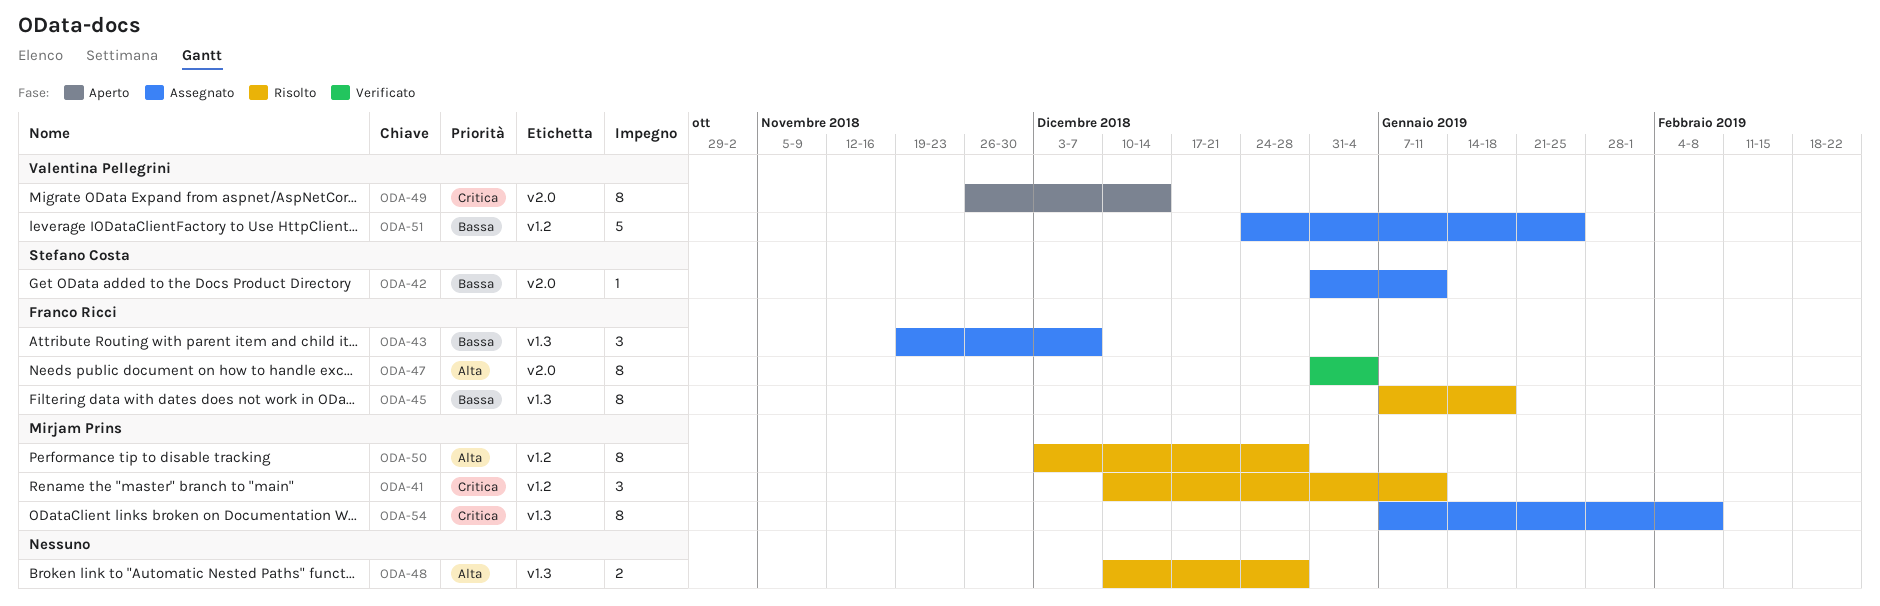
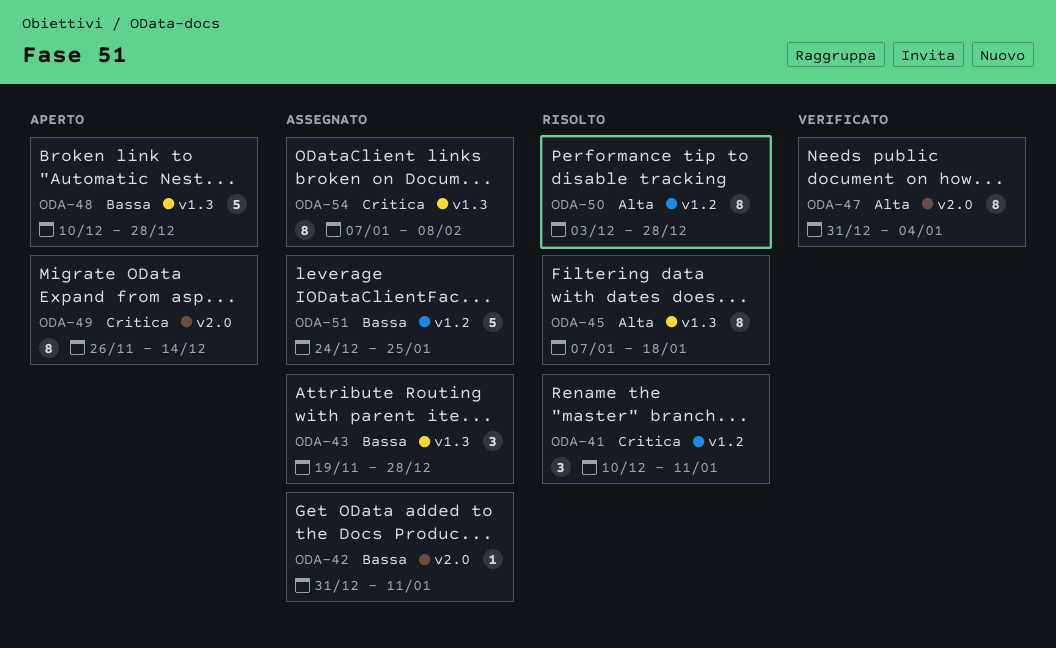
ODA-43, due: Dec 7 -> Dec 28
ODA-45, priority: Bassa -> Alta
ODA-48, status: Risolto -> Aperto
ODA-48, priority: Alta -> Bassa
ODA-48, estimate: 2 -> 5

